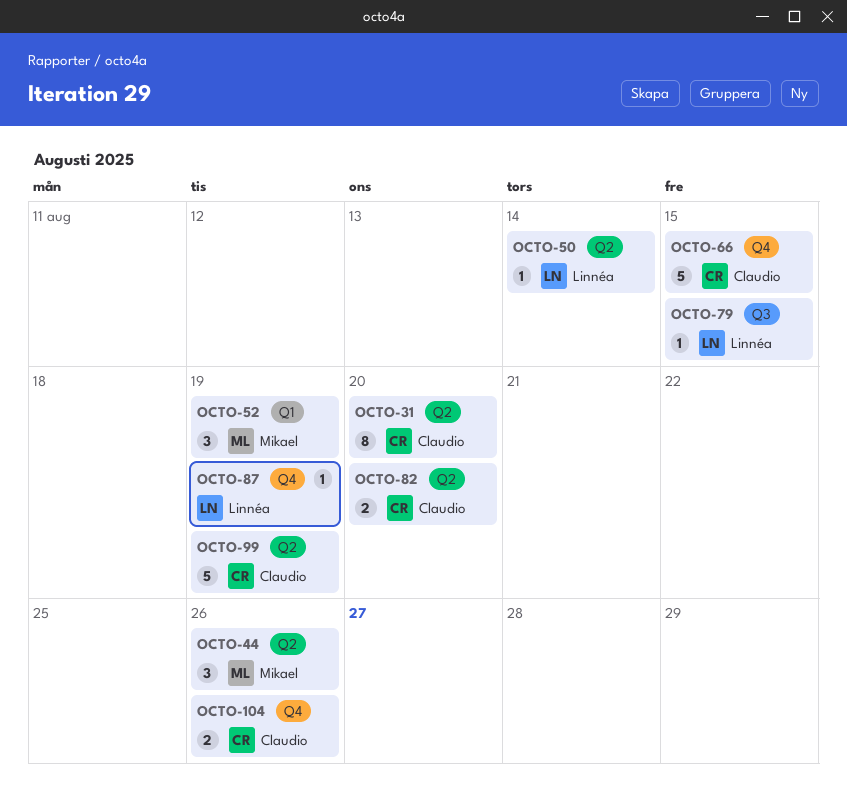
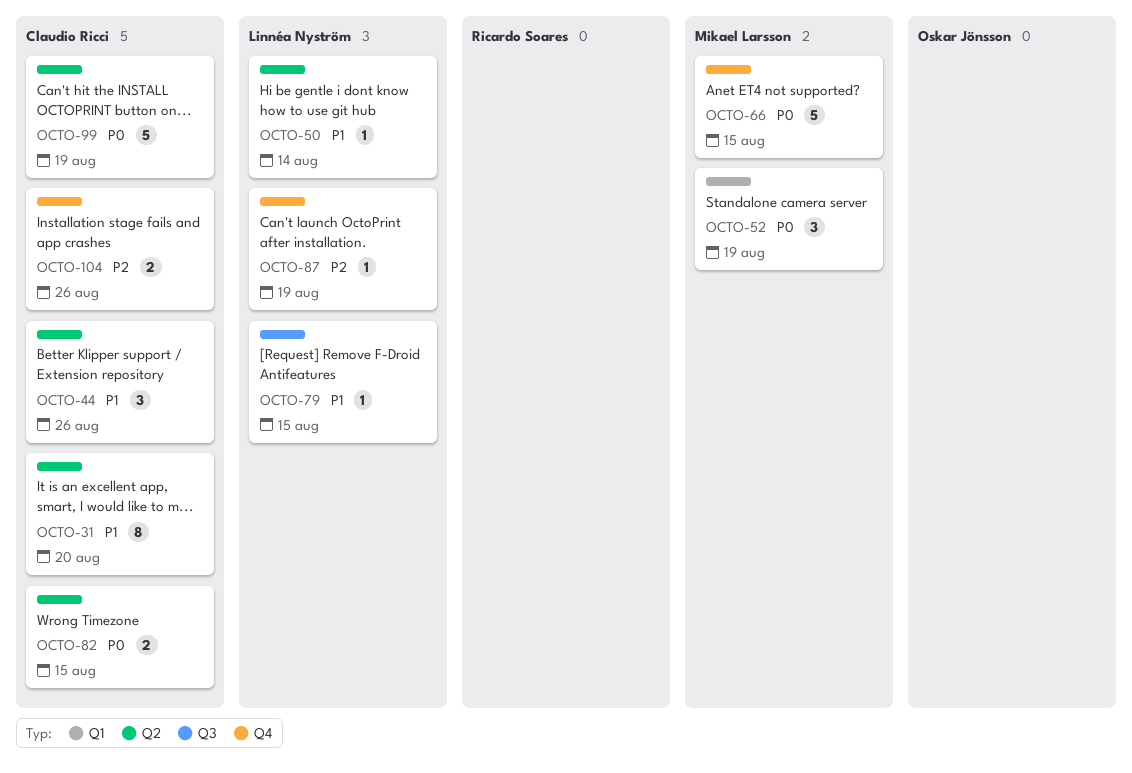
OCTO-44, owner: Mikael Larsson -> Claudio Ricci
OCTO-66, owner: Claudio Ricci -> Mikael Larsson
OCTO-82, due: Aug 20 -> Aug 15

